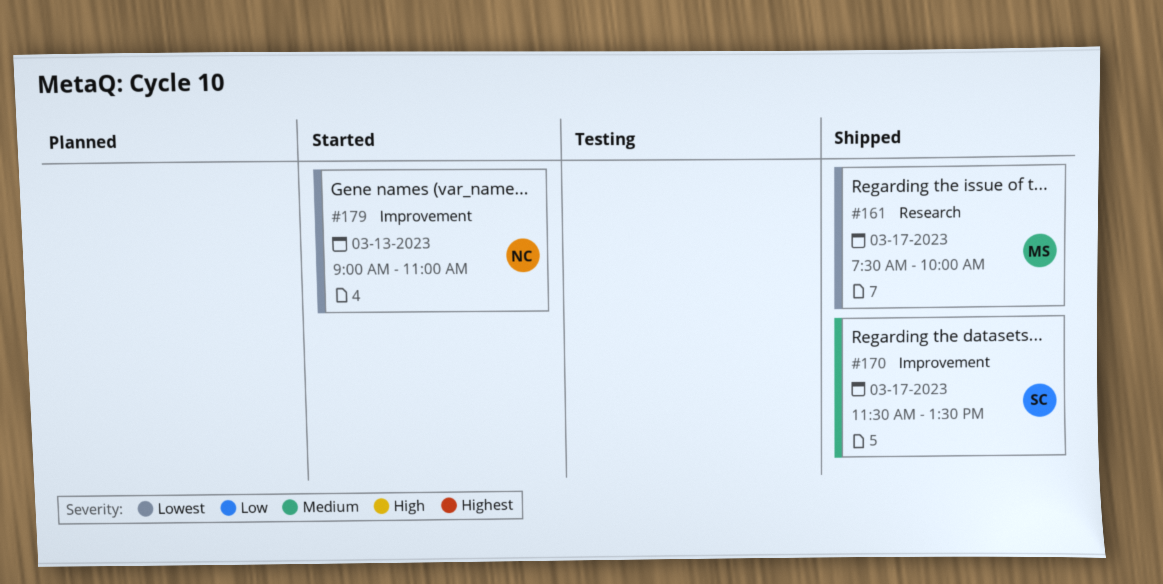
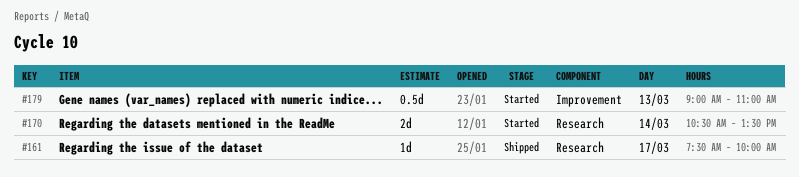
#170, status: Shipped -> Started
#170, label: Improvement -> Research
#170, day: Mar 17 -> Mar 14
#170, begins: 11:30 -> 10:30

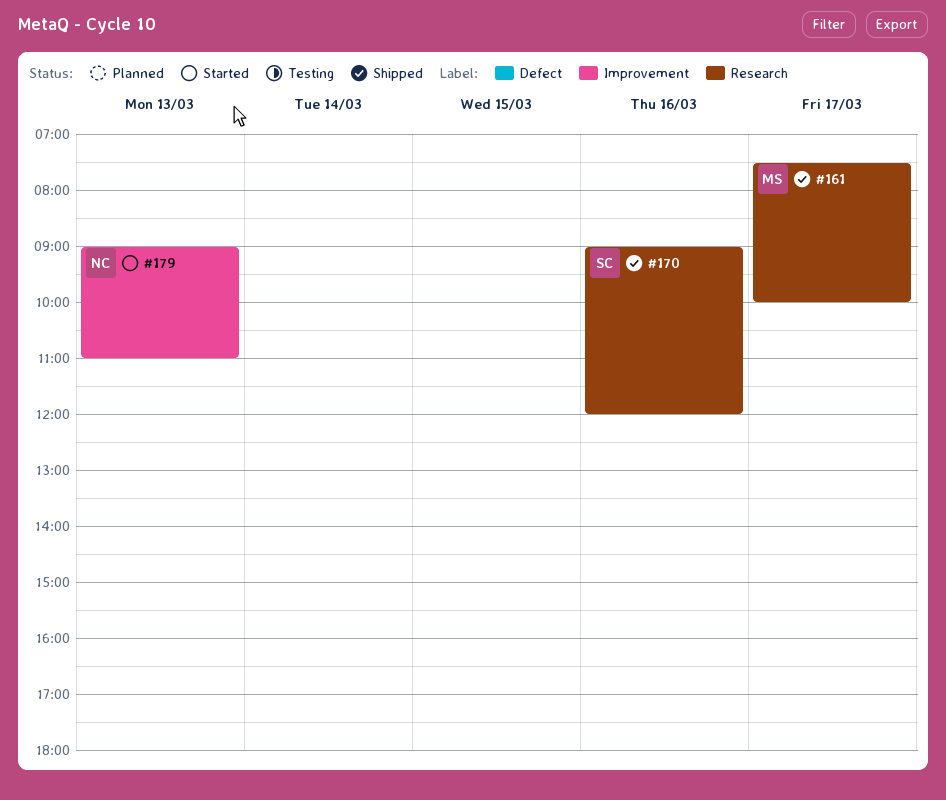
#170, status: Started -> Shipped
#170, day: Mar 14 -> Mar 16
#170, begins: 10:30 -> 09:00
#170, ends: 13:30 -> 12:00

